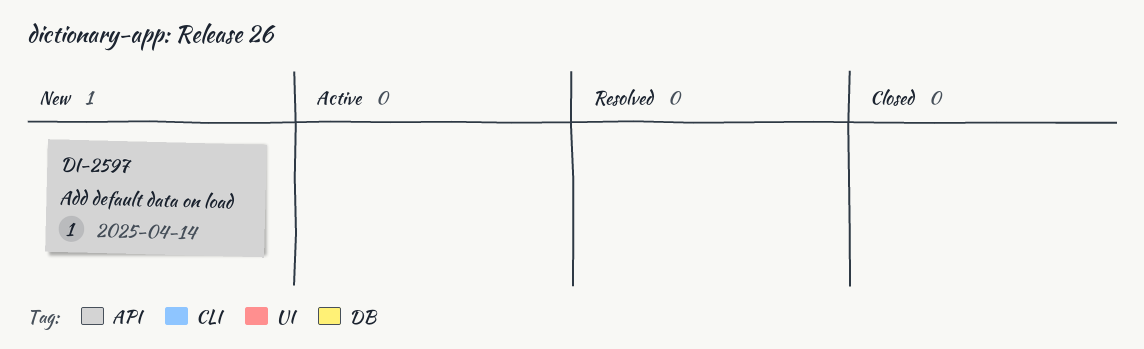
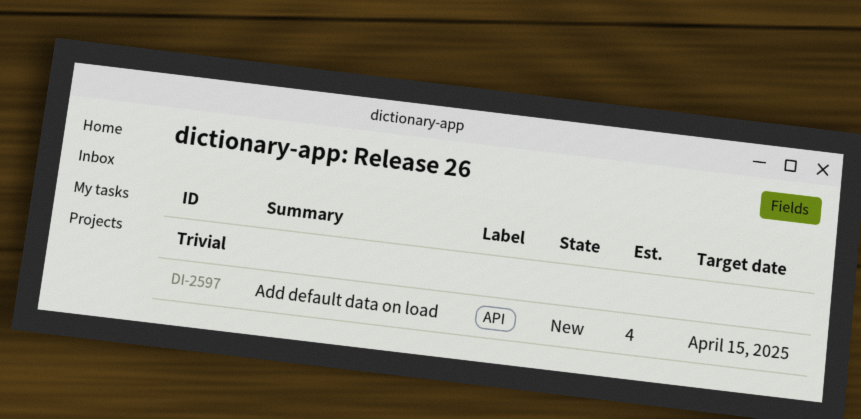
DI-2597, estimate: 1 -> 4
DI-2597, due: Apr 14 -> Apr 15

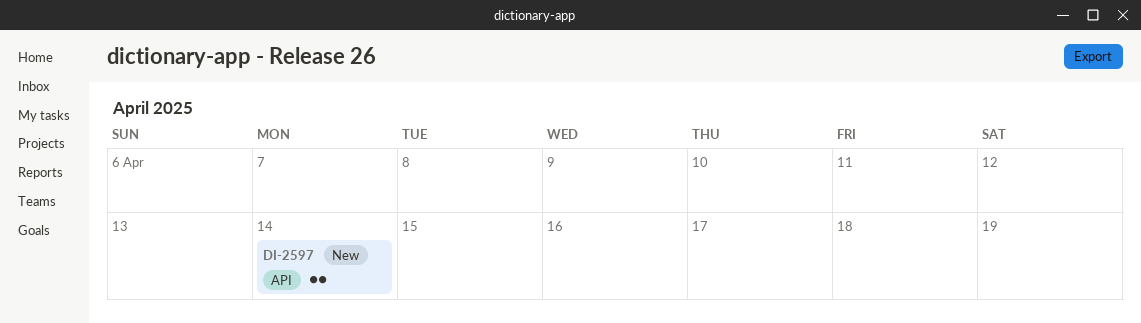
DI-2597, estimate: 4 -> 2
DI-2597, due: Apr 15 -> Apr 14

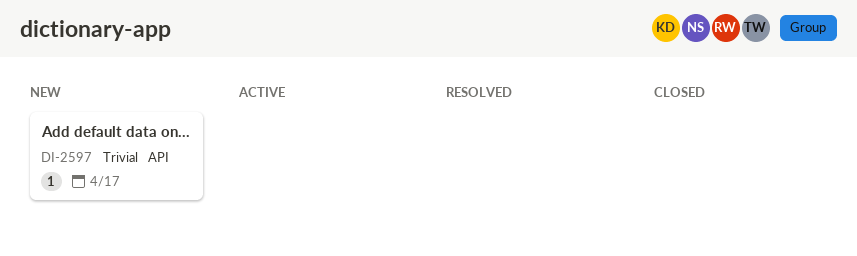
DI-2597, estimate: 2 -> 1
DI-2597, due: Apr 14 -> Apr 17

